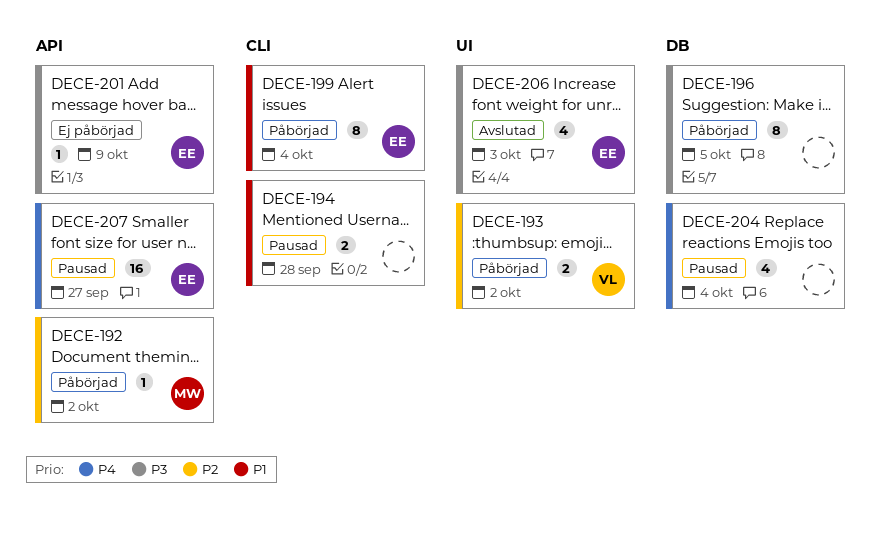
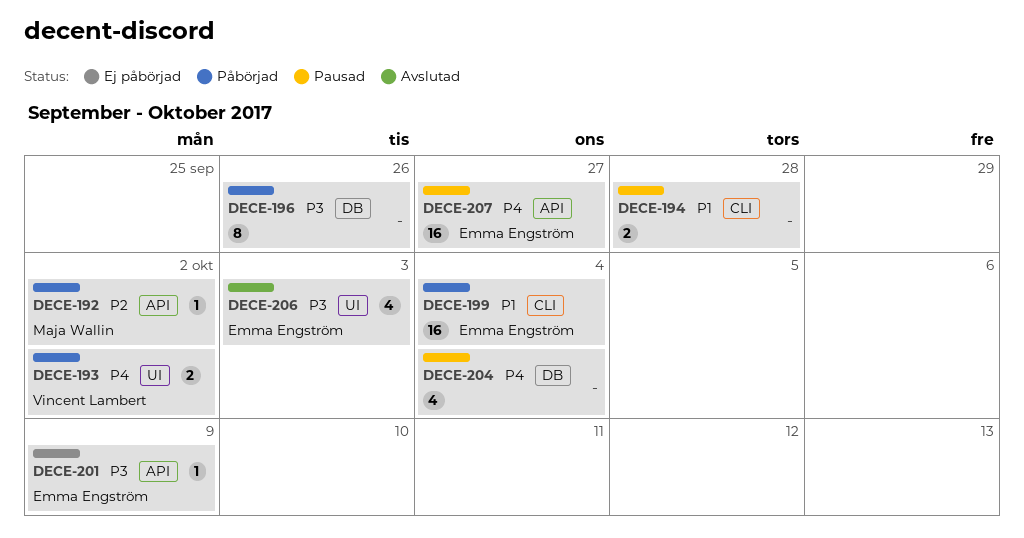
DECE-193, priority: P2 -> P4
DECE-196, due: Oct 5 -> Sep 26
DECE-199, estimate: 8 -> 16

